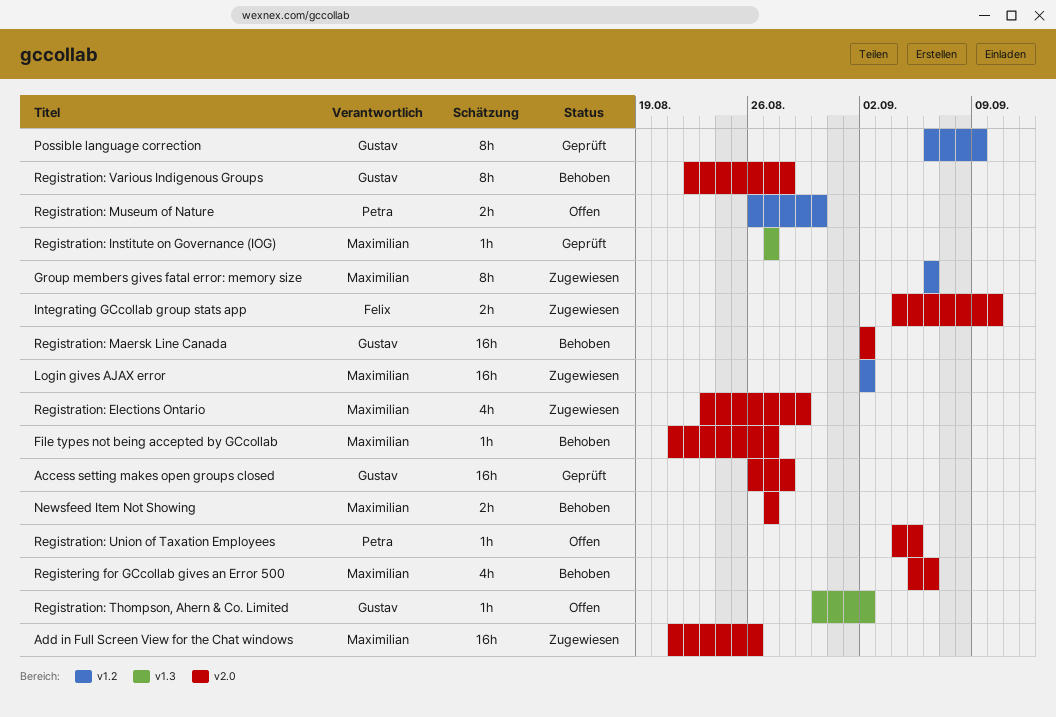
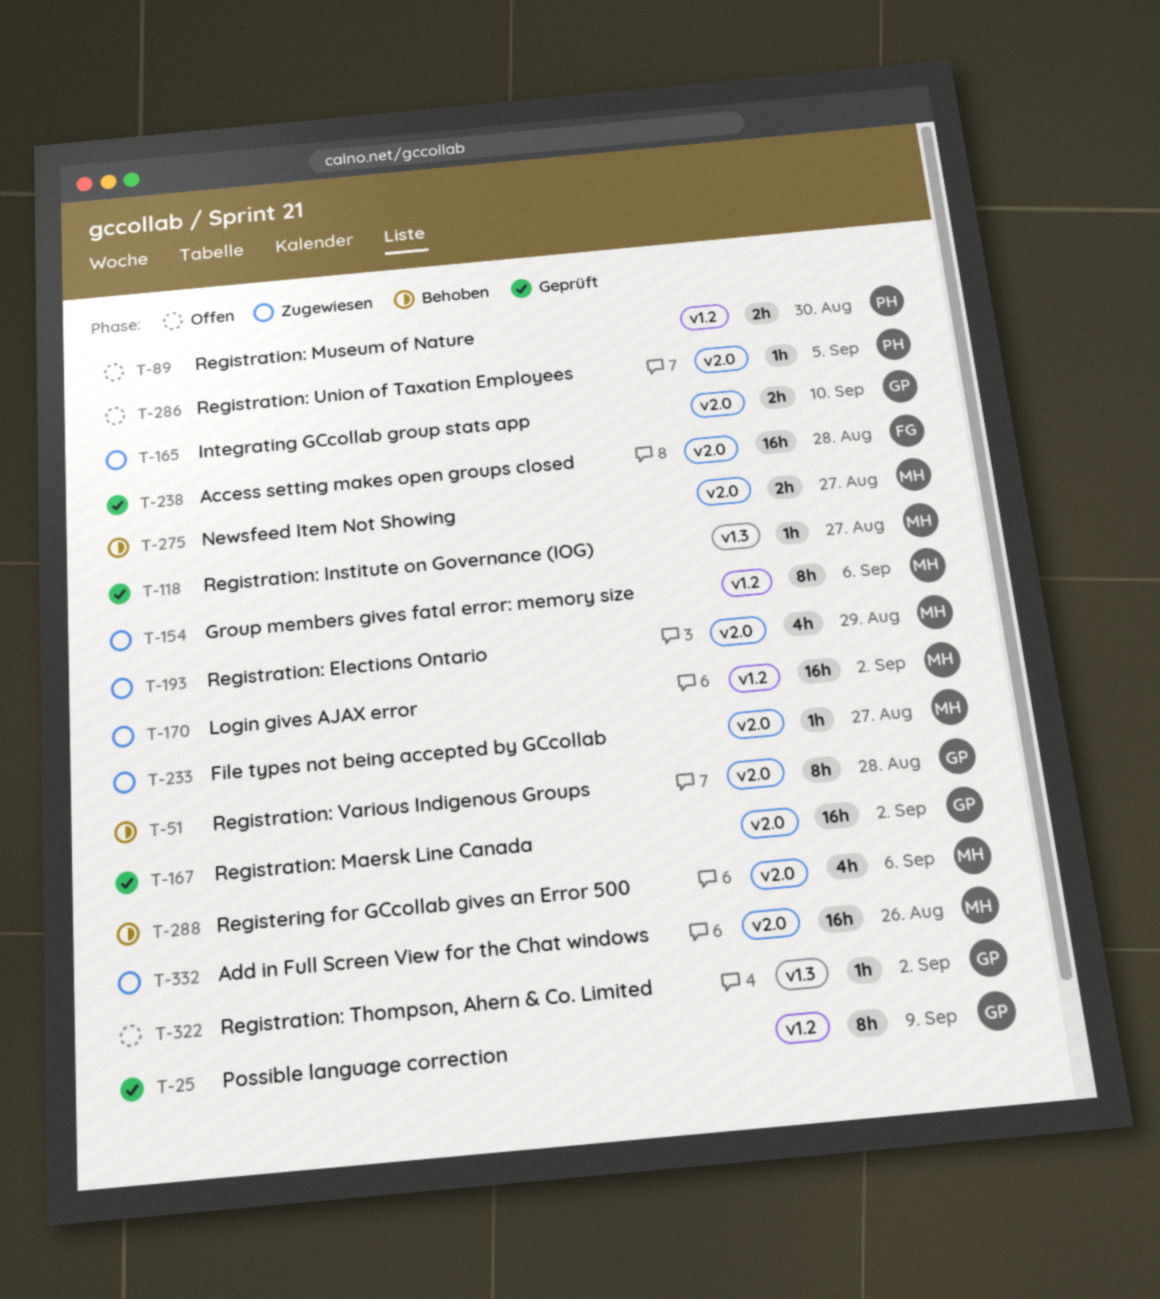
Access setting makes open groups closed, owner: Gustav -> Felix
File types not being accepted by GCcollab, status: Behoben -> Zugewiesen
Integrating GCcollab group stats app, owner: Felix -> Gustav
Registration: Maersk Line Canada, status: Behoben -> Geprüft

